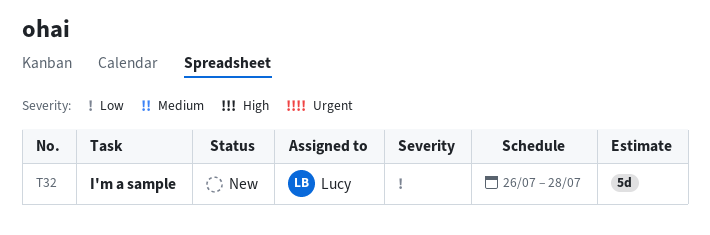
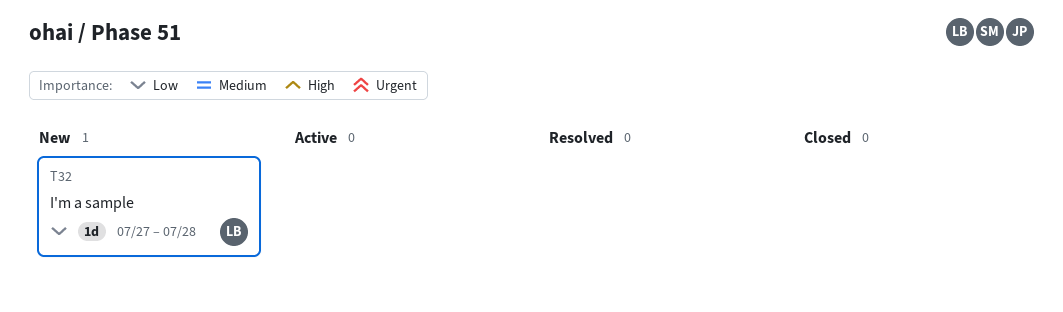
T32, estimate: 5d -> 1d
T32, start: Jul 26 -> Jul 27

